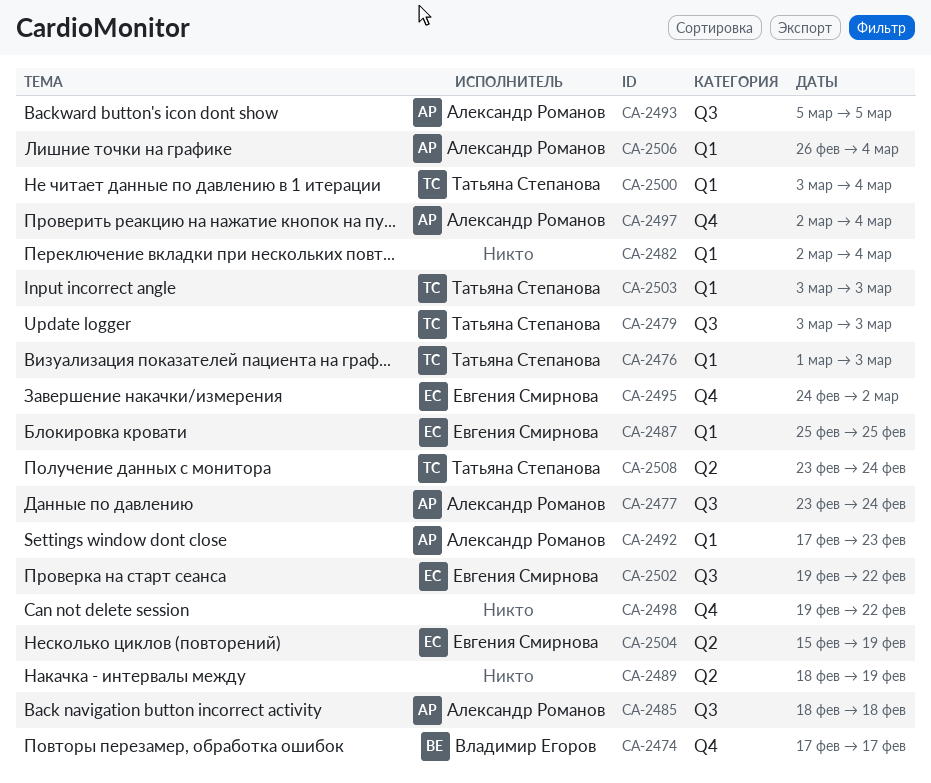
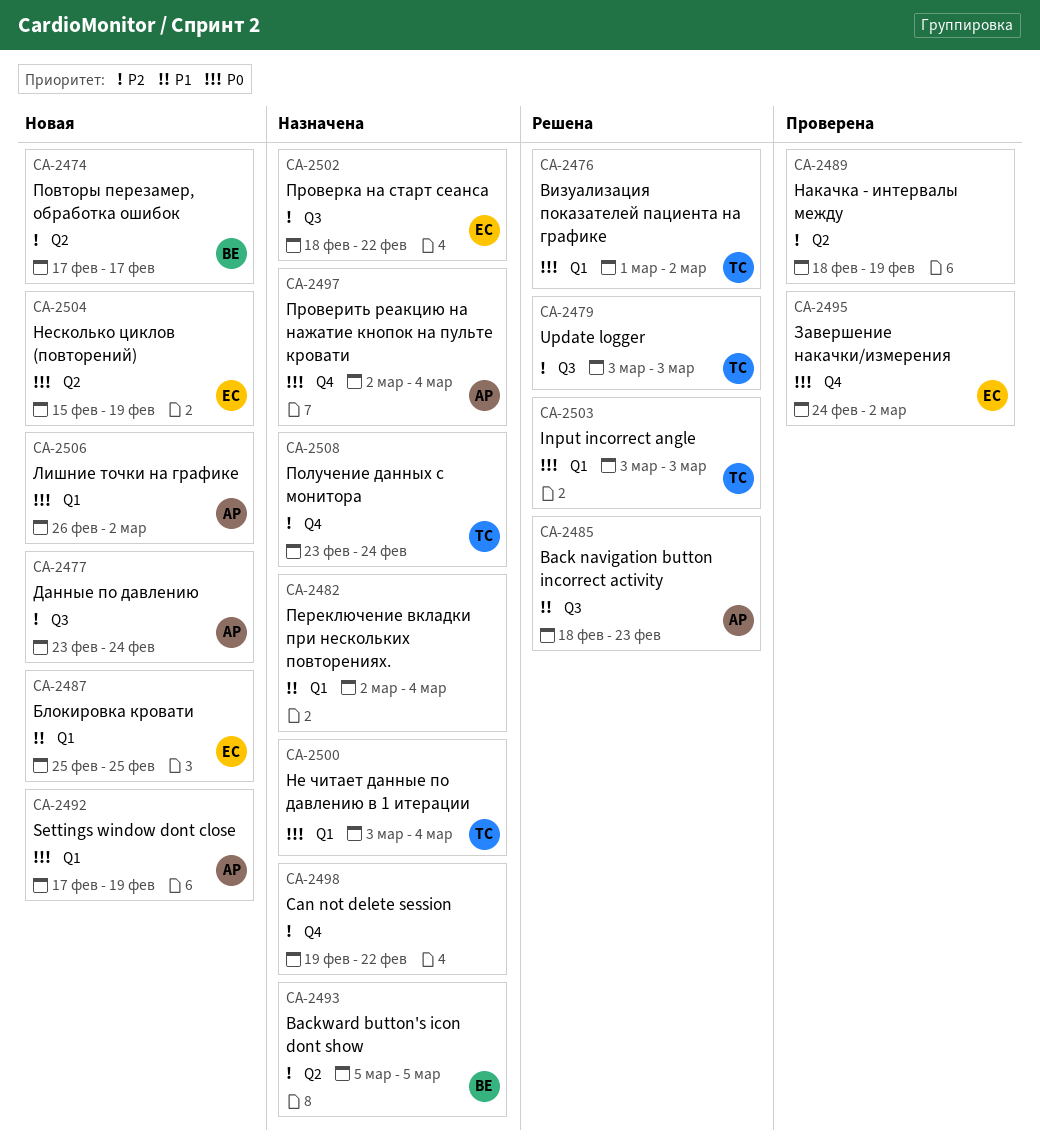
CA-2474, label: Q4 -> Q2
CA-2476, due: Mar 3 -> Mar 2
CA-2485, due: Feb 18 -> Feb 23
CA-2492, due: Feb 23 -> Feb 19
CA-2493, owner: Александр Романов -> Владимир Егоров
CA-2493, label: Q3 -> Q2
CA-2502, start: Feb 19 -> Feb 18
CA-2506, due: Mar 4 -> Mar 2
CA-2508, label: Q2 -> Q4

